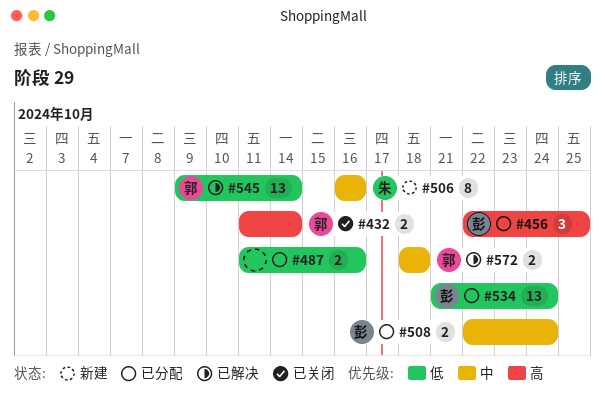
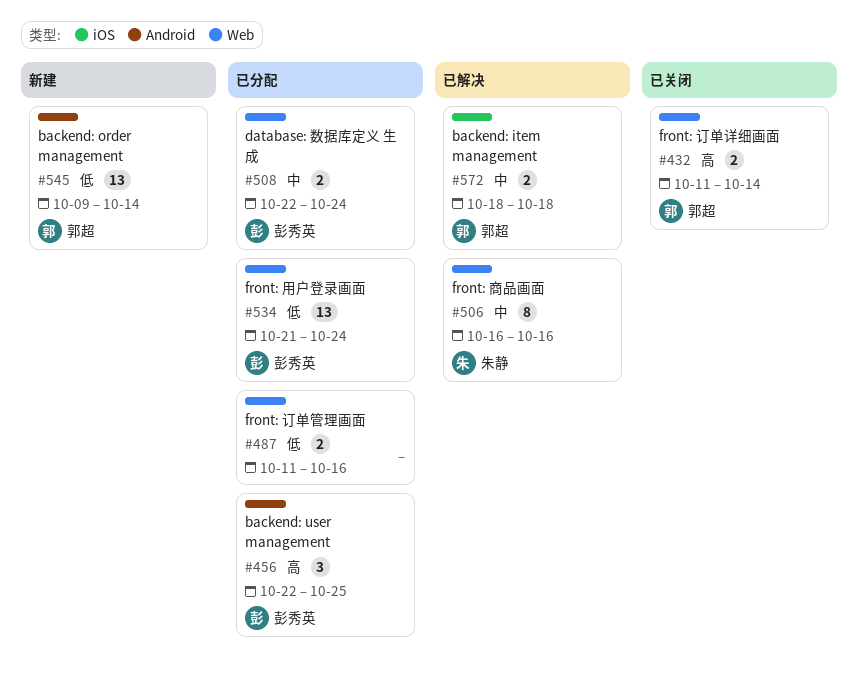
#506, status: 新建 -> 已解决
#545, status: 已解决 -> 新建

